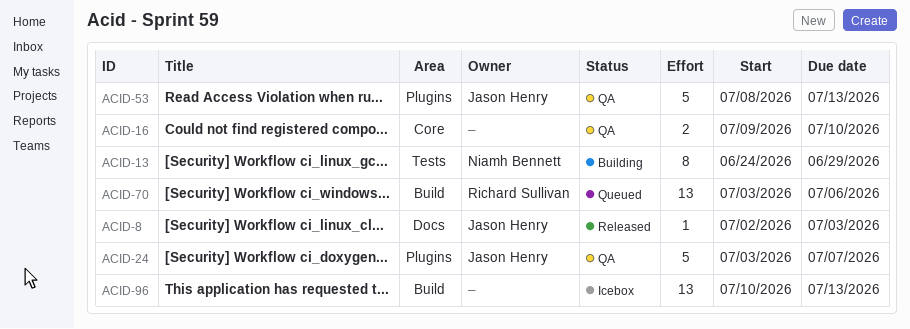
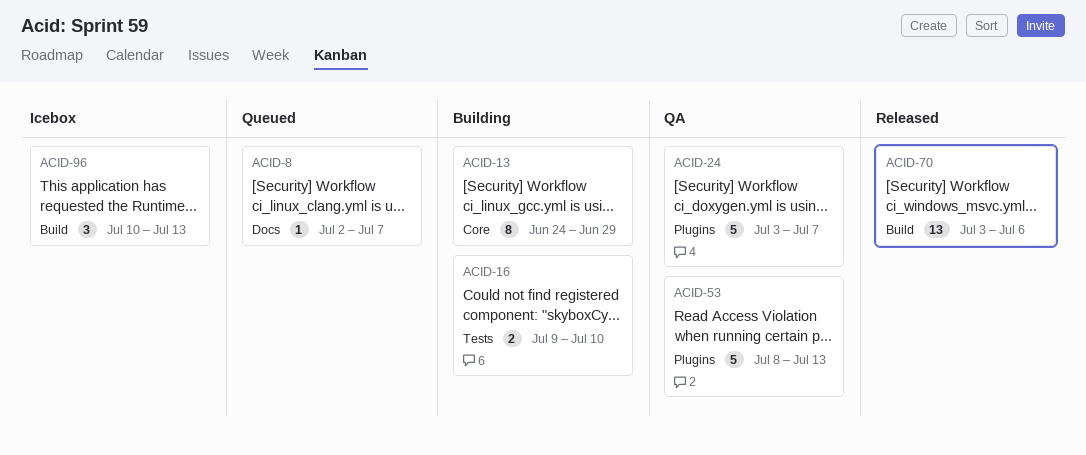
ACID-8, status: Released -> Queued
ACID-8, due: Jul 3 -> Jul 7
ACID-13, label: Tests -> Core
ACID-16, status: QA -> Building
ACID-16, label: Core -> Tests
ACID-70, status: Queued -> Released
ACID-96, estimate: 13 -> 3

